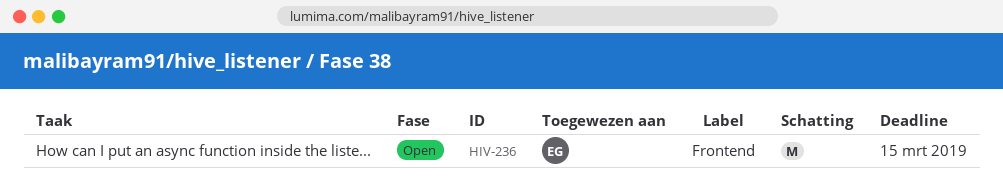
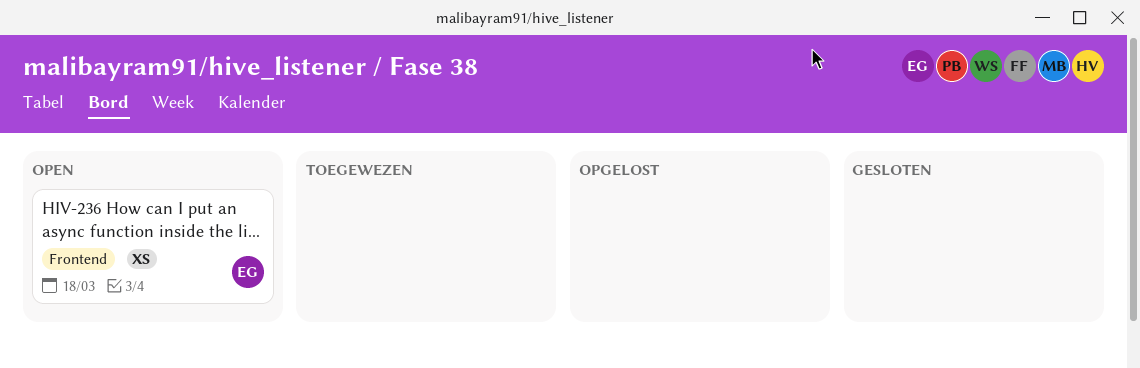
HIV-236, estimate: M -> XS
HIV-236, due: Mar 15 -> Mar 18

